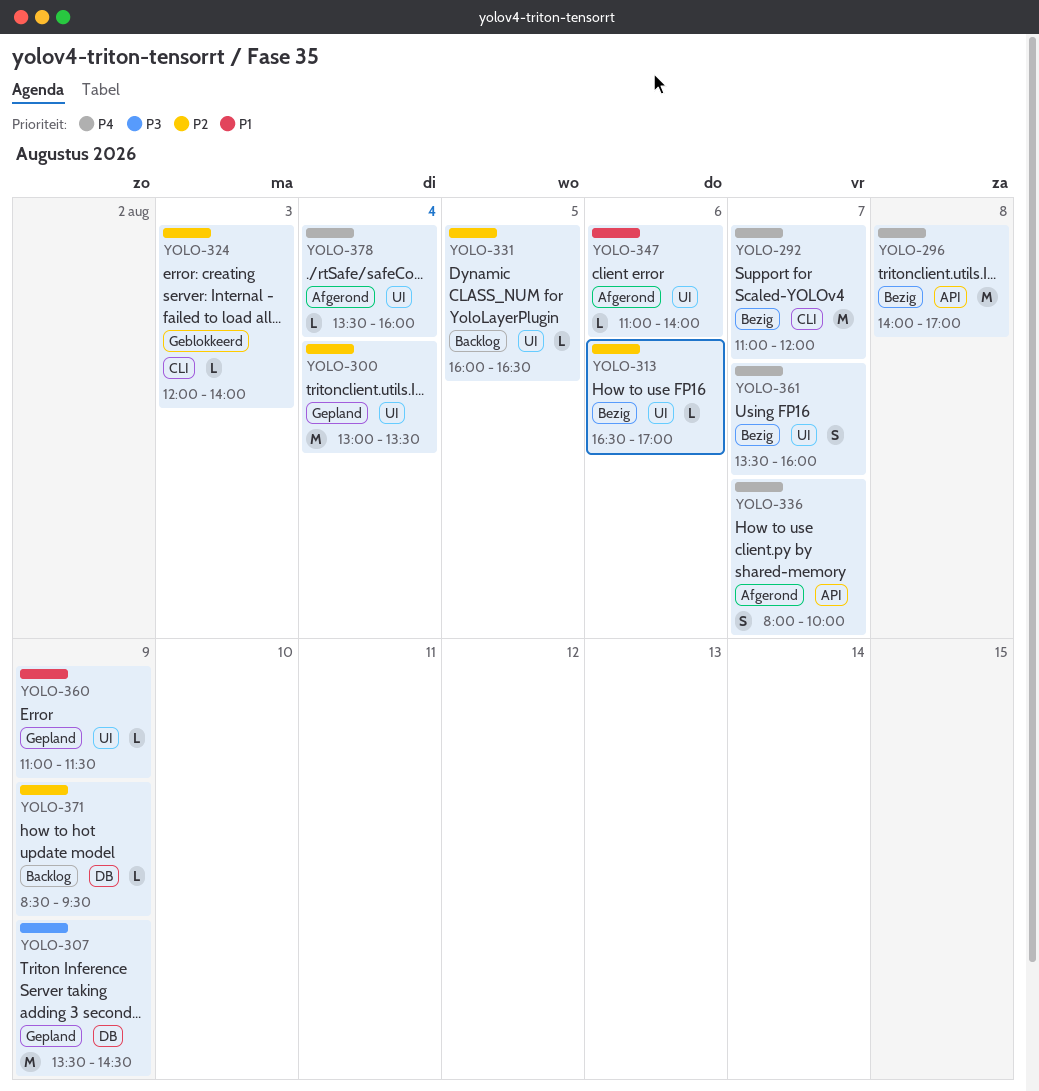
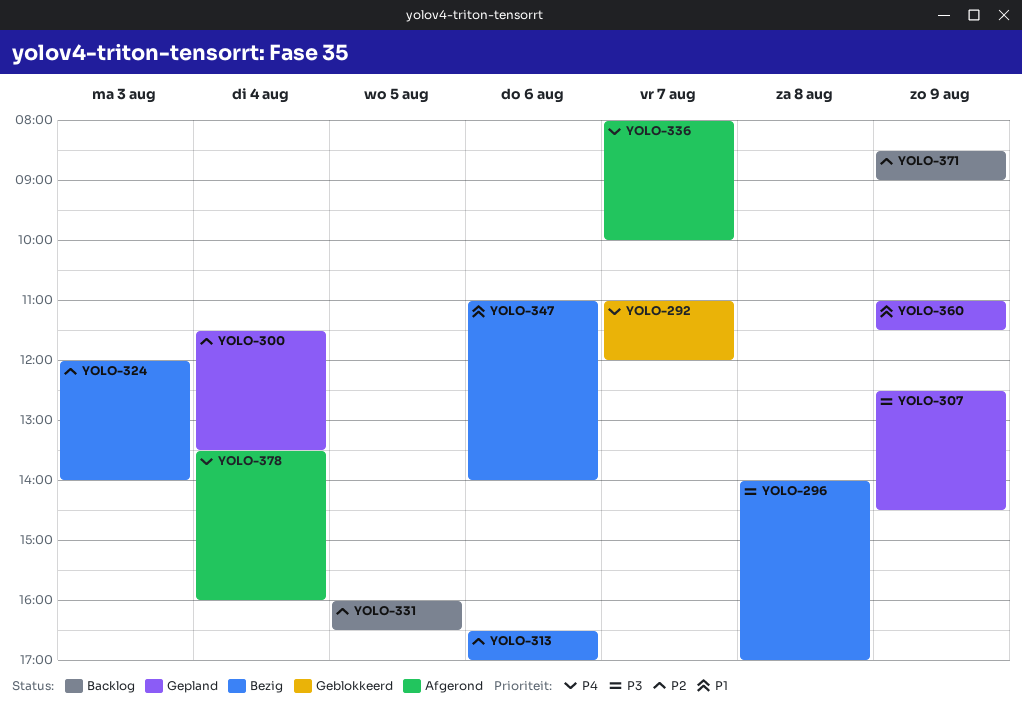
YOLO-292, status: Bezig -> Geblokkeerd
YOLO-296, priority: P4 -> P3
YOLO-300, begins: 13:00 -> 11:30
YOLO-307, begins: 13:30 -> 12:30
YOLO-324, status: Geblokkeerd -> Bezig
YOLO-347, status: Afgerond -> Bezig
YOLO-361: present -> none
YOLO-371, ends: 09:30 -> 09:00

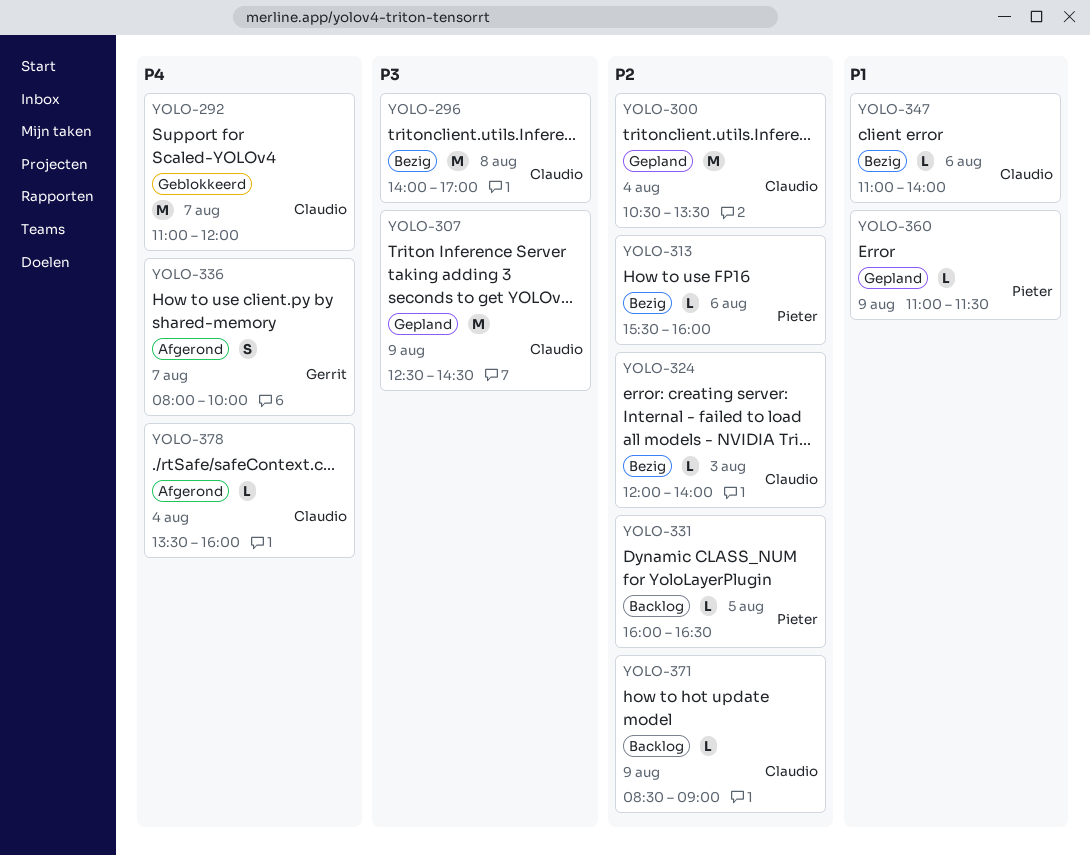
YOLO-300, begins: 11:30 -> 10:30
YOLO-313, begins: 16:30 -> 15:30
YOLO-313, ends: 17:00 -> 16:00

